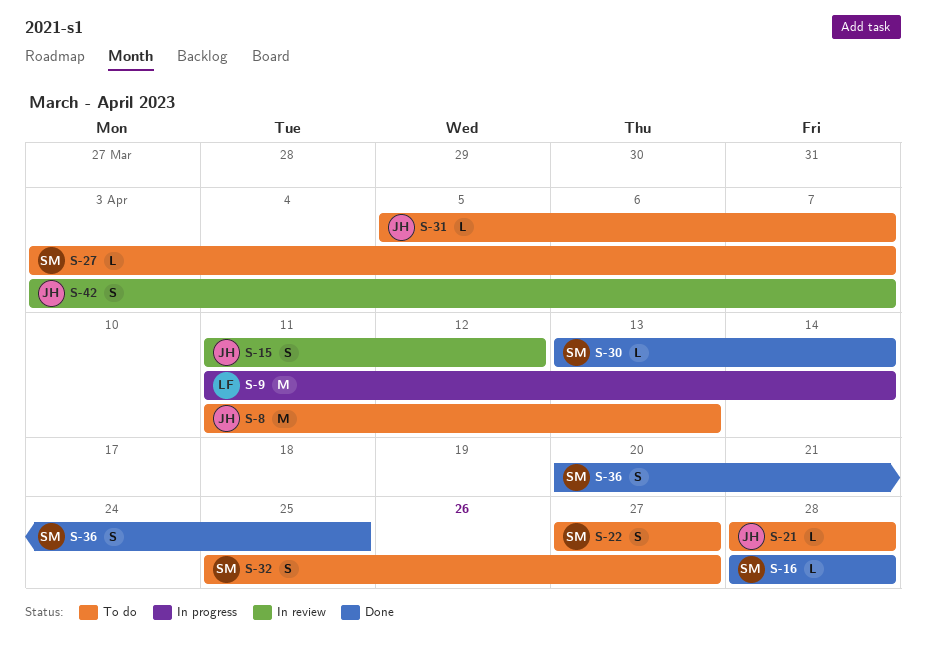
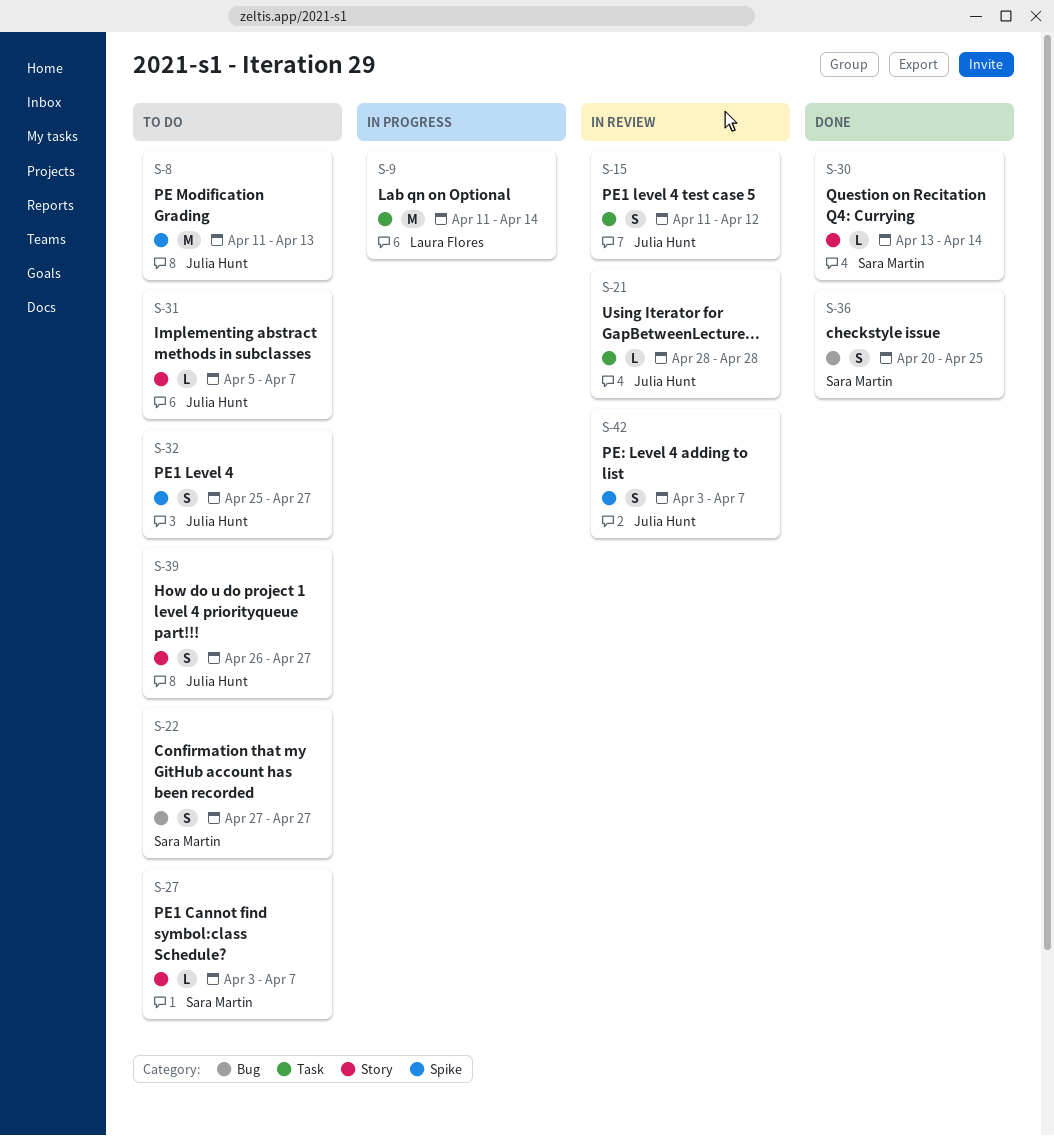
S-16: present -> none
S-21, status: To do -> In review
S-32, owner: Sara Martin -> Julia Hunt
S-39: none -> present

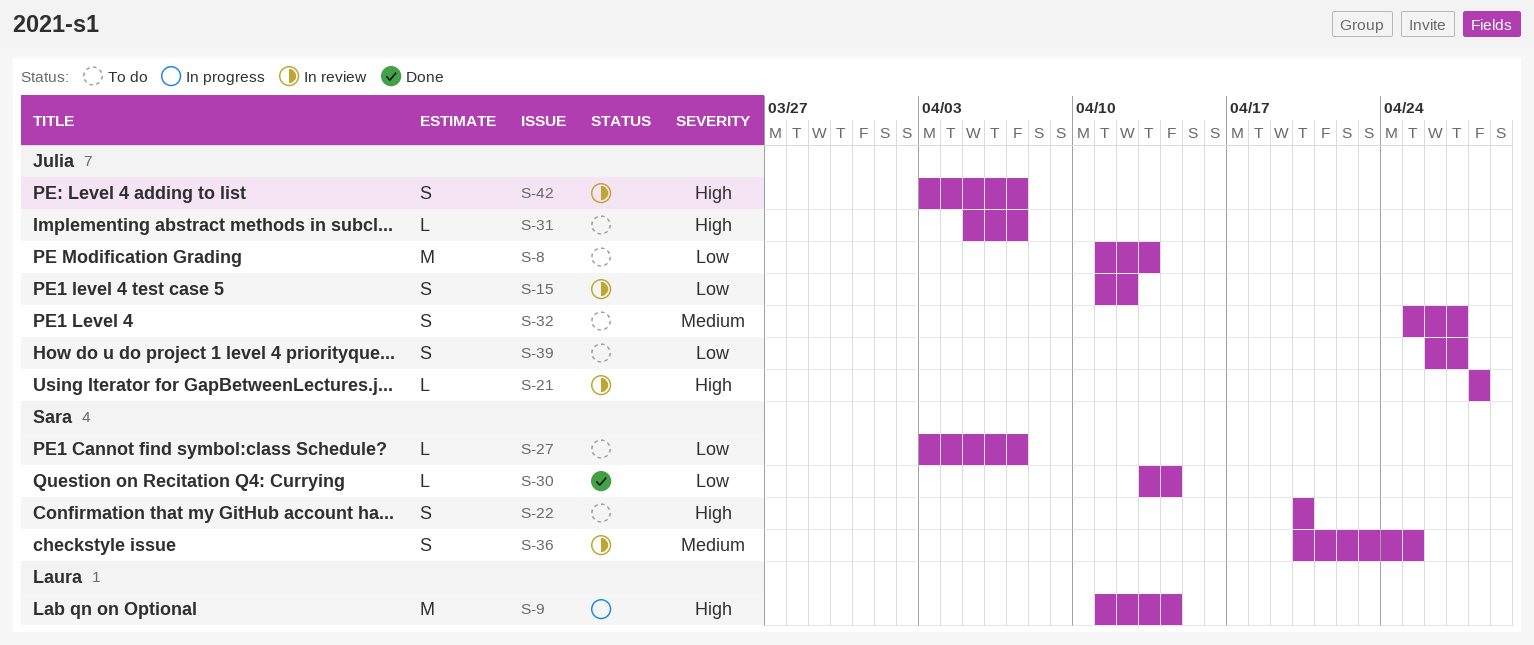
S-22, start: Apr 27 -> Apr 20
S-22, due: Apr 27 -> Apr 20
S-36, status: Done -> In review

